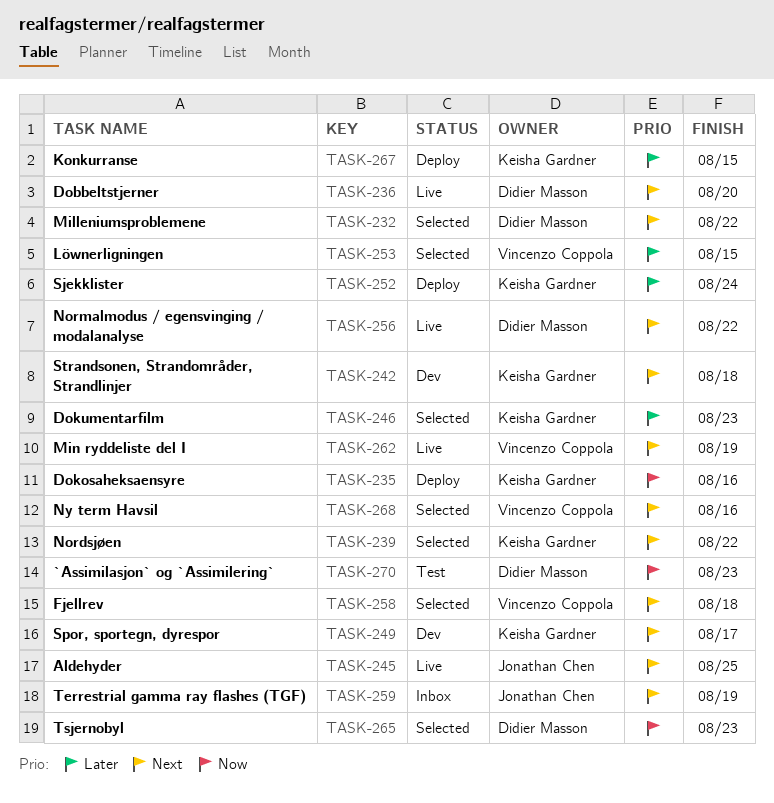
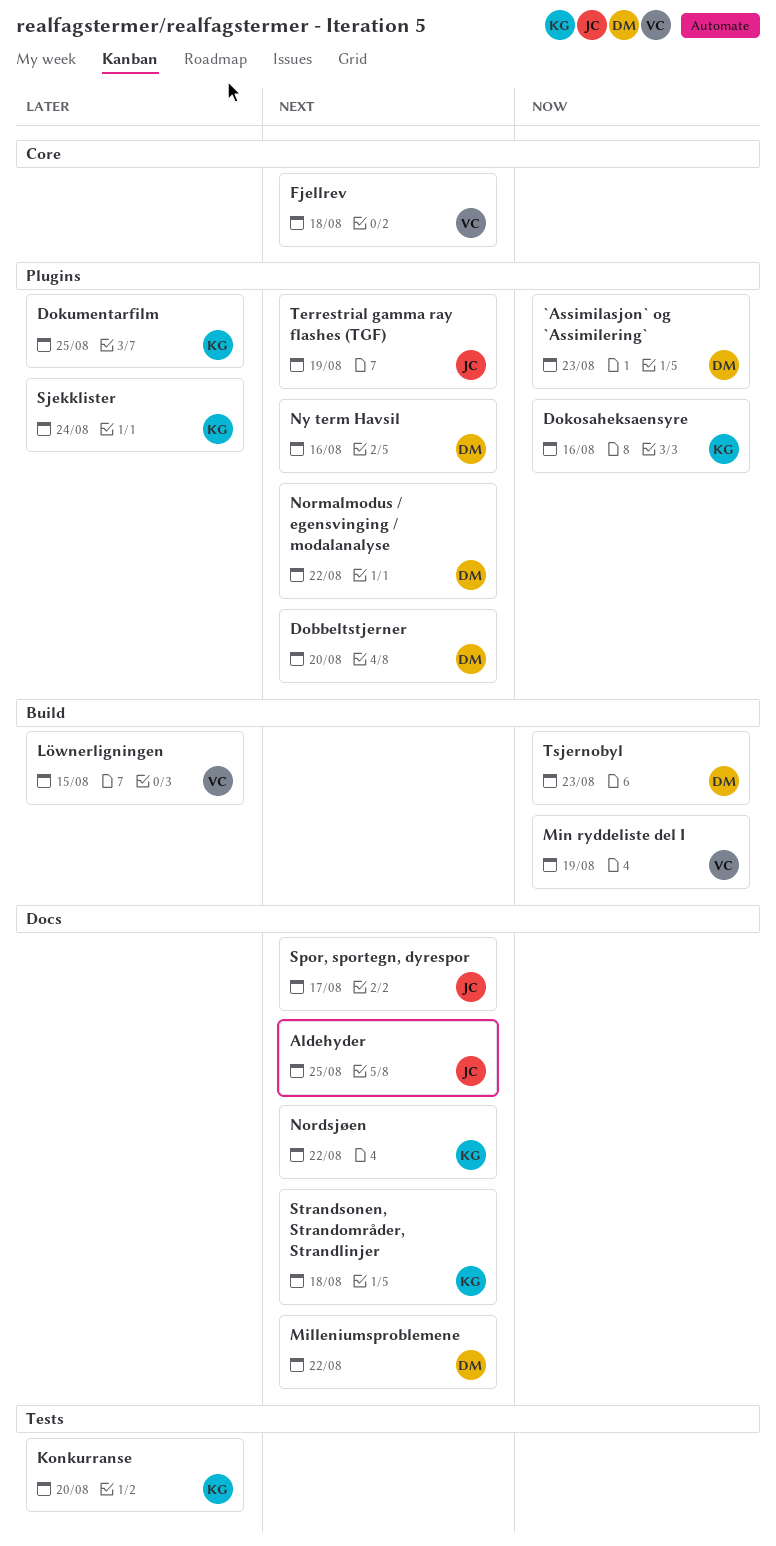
Dokumentarfilm, due: Aug 23 -> Aug 25
Konkurranse, due: Aug 15 -> Aug 20
Min ryddeliste del I, priority: Next -> Now
Ny term Havsil, owner: Vincenzo Coppola -> Didier Masson
Spor, sportegn, dyrespor, owner: Keisha Gardner -> Jonathan Chen

